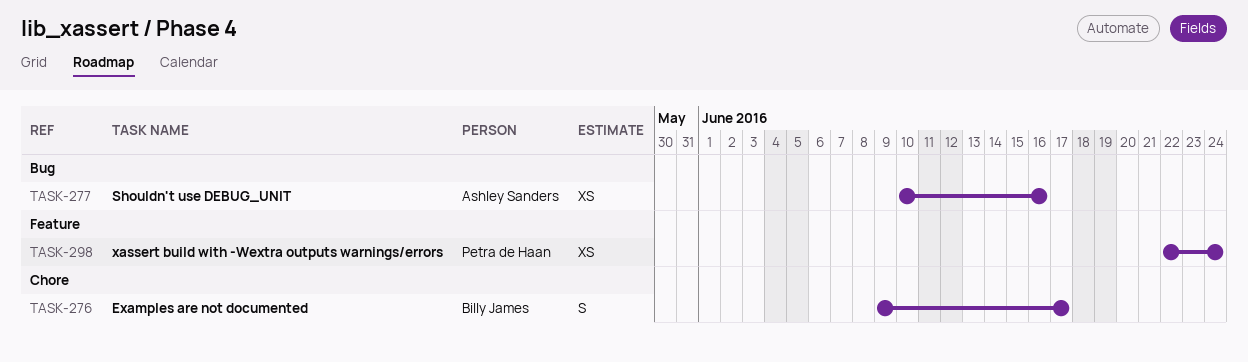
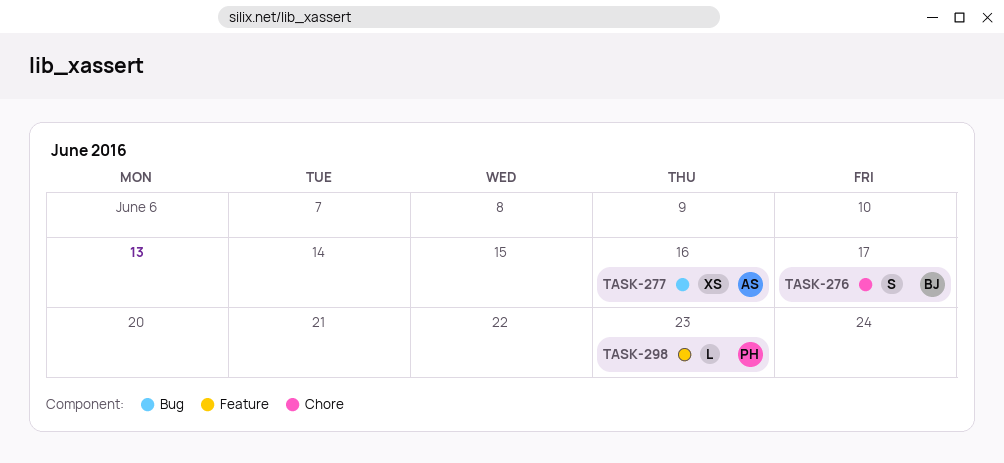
TASK-298, estimate: XS -> L
TASK-298, due: Jun 24 -> Jun 23

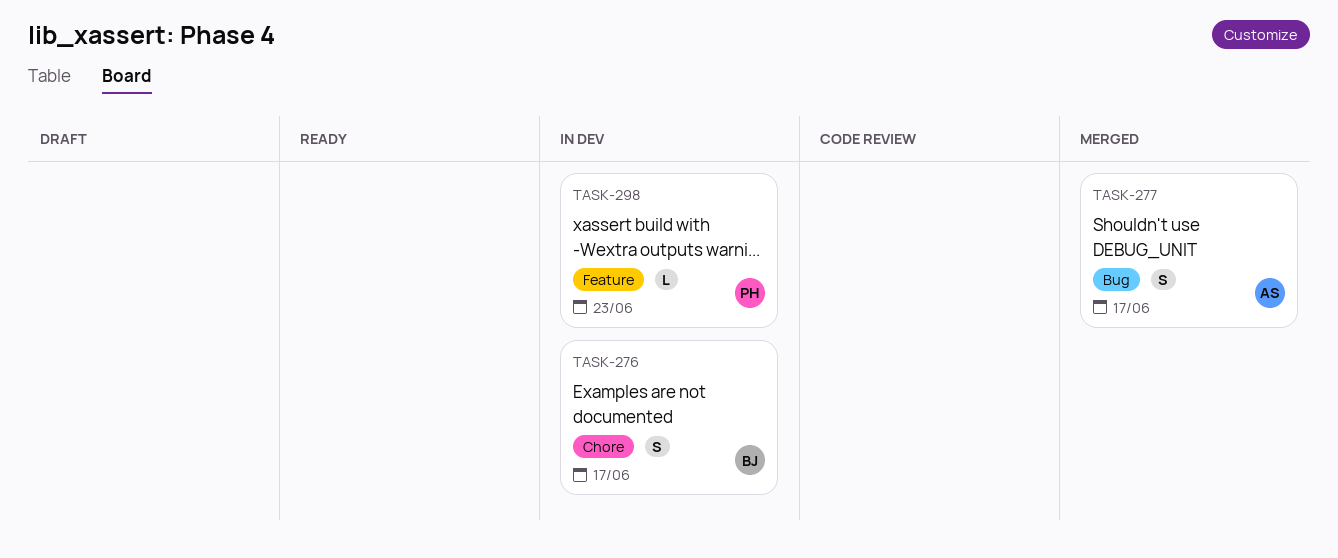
TASK-277, estimate: XS -> S
TASK-277, due: Jun 16 -> Jun 17

